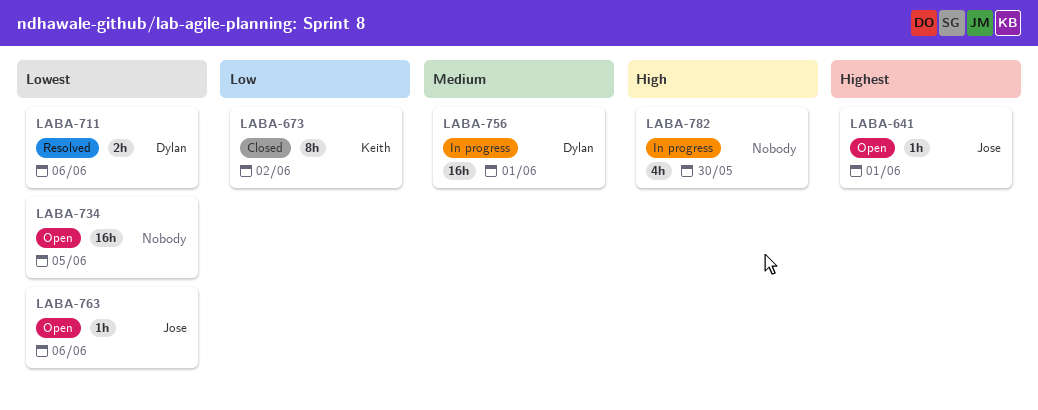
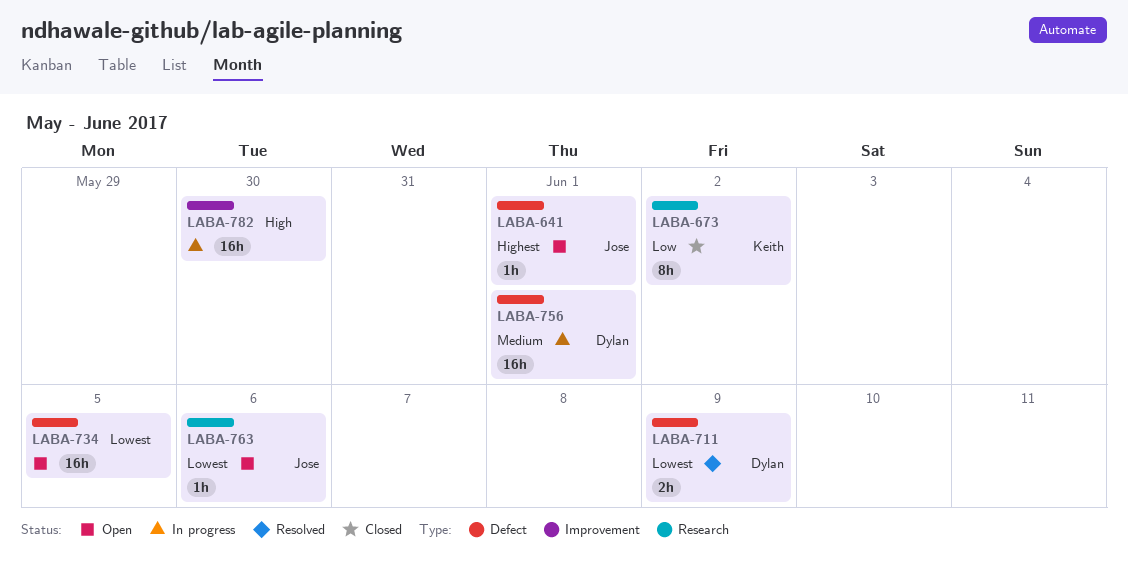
LABA-711, due: Jun 6 -> Jun 9
LABA-782, estimate: 4h -> 16h

